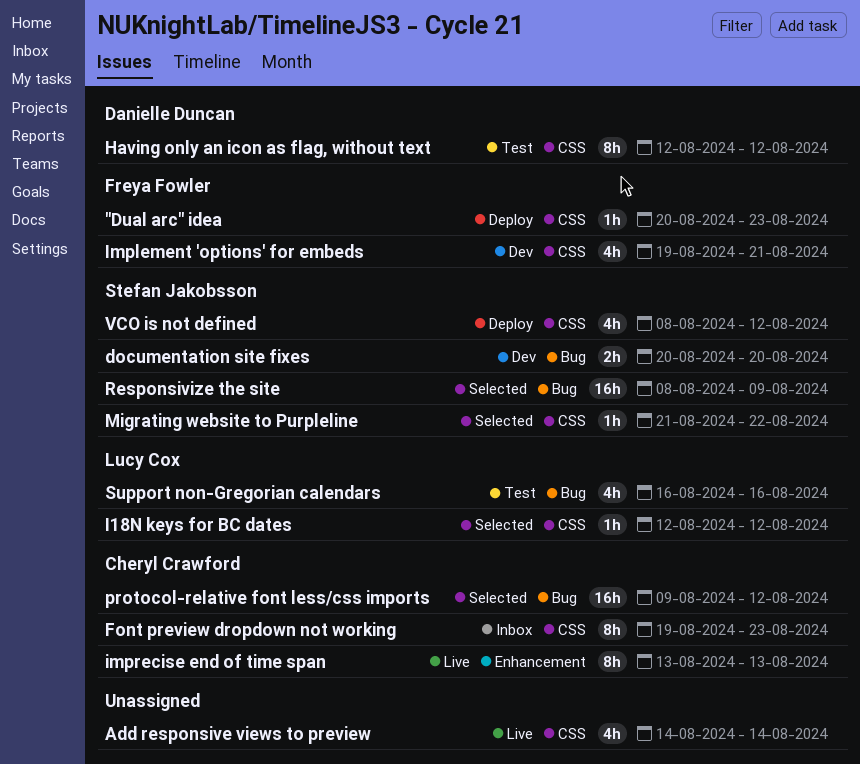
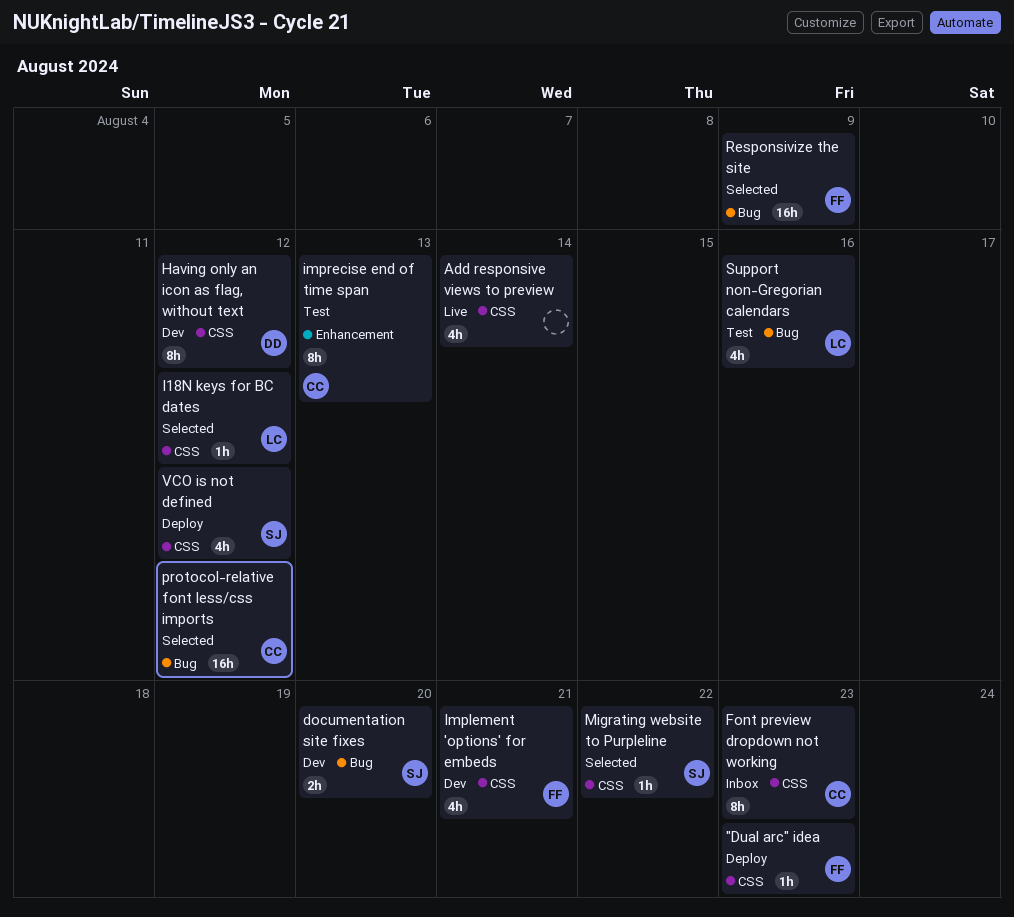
Having only an icon as flag, without text, status: Test -> Dev
imprecise end of time span, status: Live -> Test
Responsivize the site, owner: Stefan Jakobsson -> Freya Fowler

